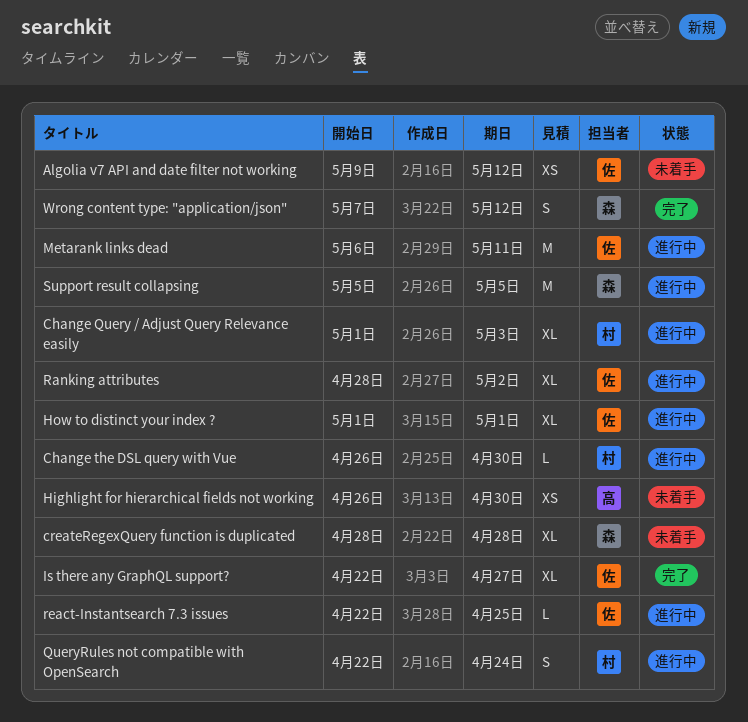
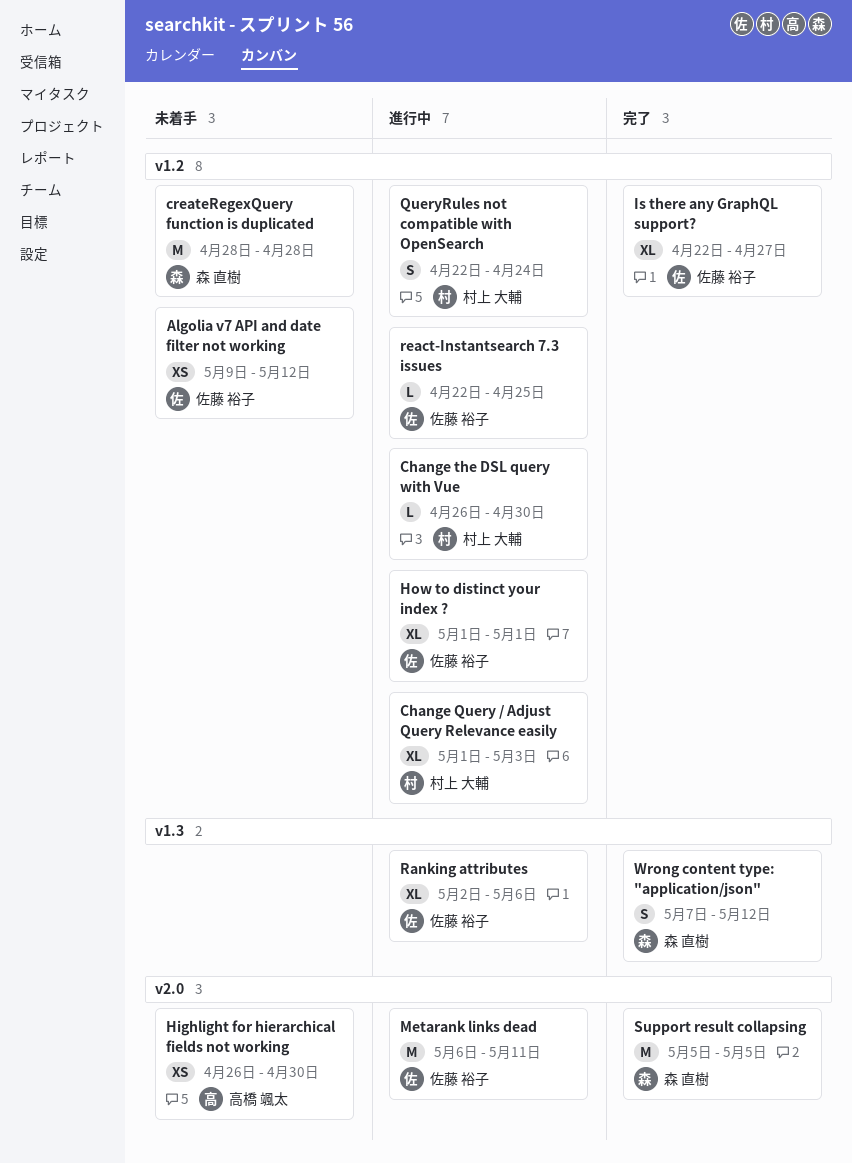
createRegexQuery function is duplicated, estimate: XL -> M
Ranking attributes, start: Apr 28 -> May 2
Ranking attributes, due: May 2 -> May 6
Support result collapsing, status: 進行中 -> 完了

